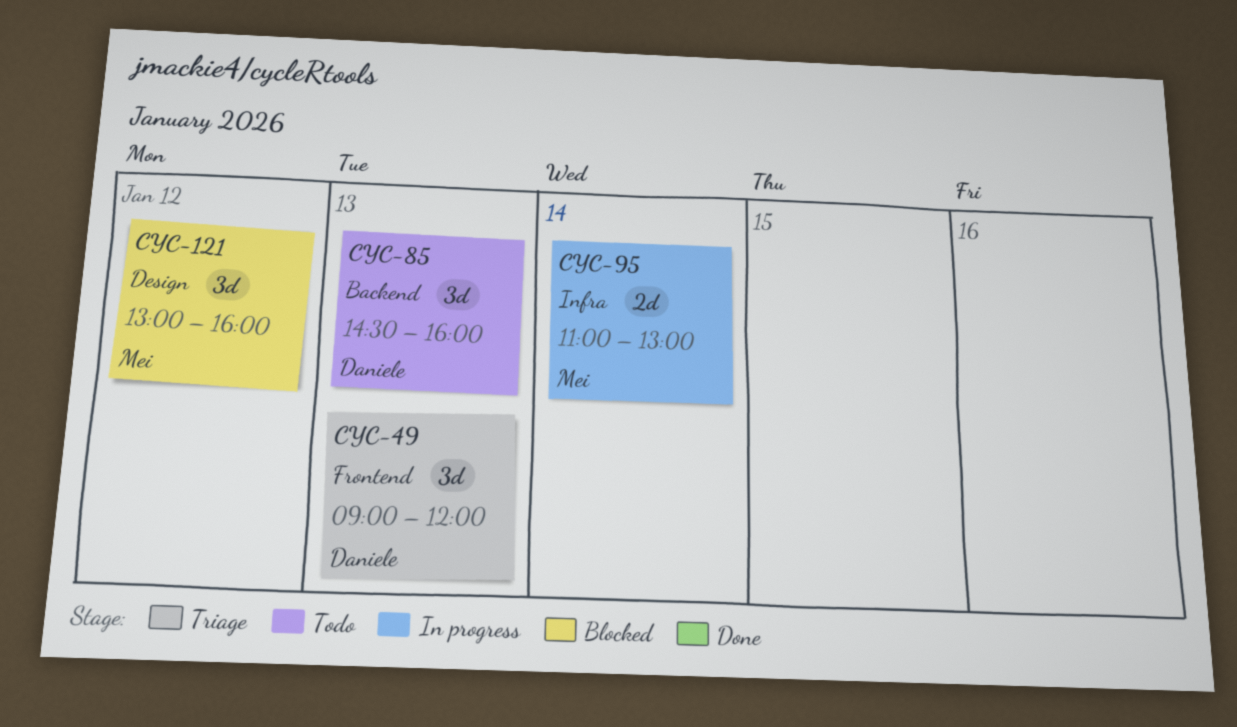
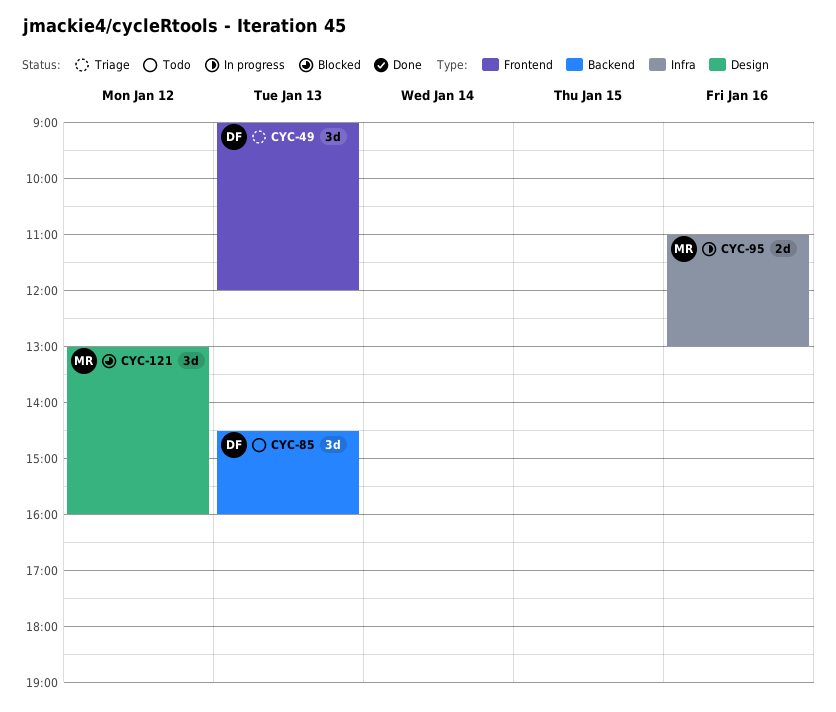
CYC-95, day: Jan 14 -> Jan 16

